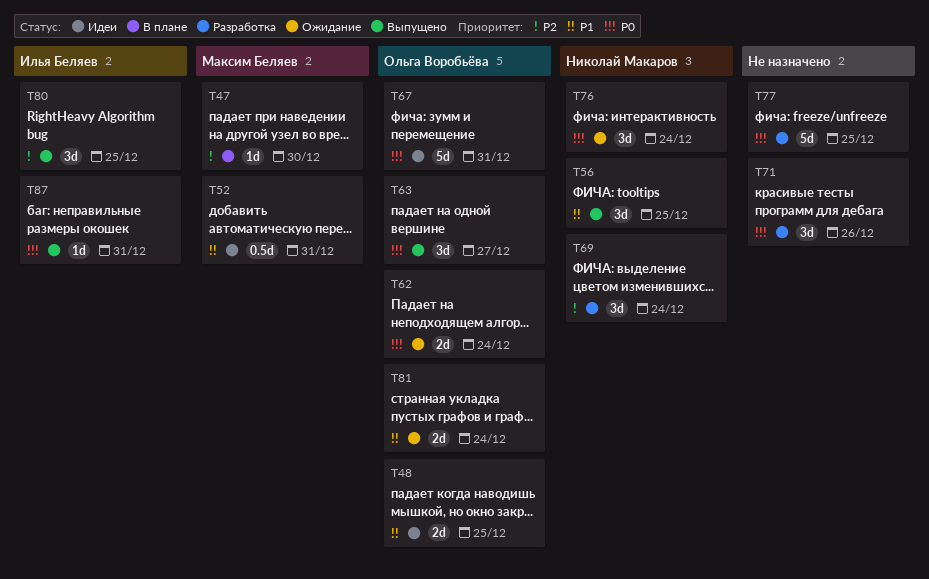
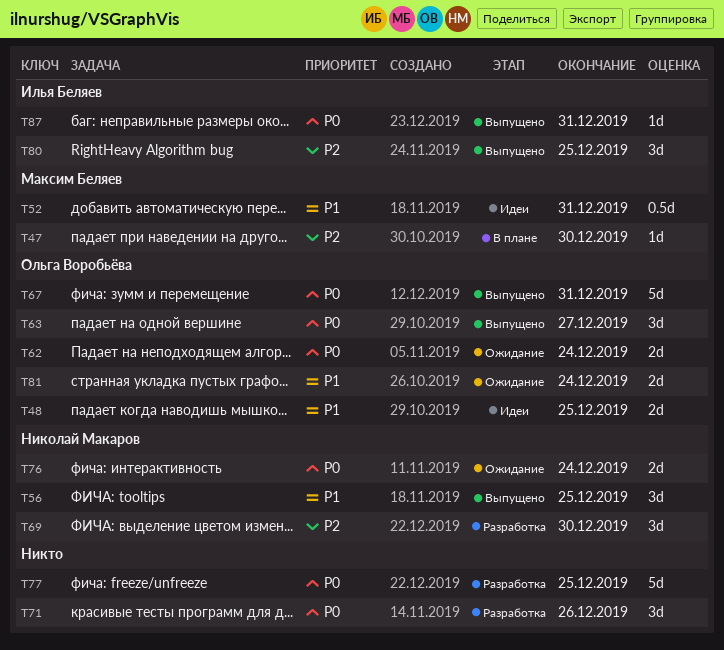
T67, status: Идеи -> Выпущено
T69, due: Dec 24 -> Dec 30
T76, estimate: 3d -> 2d

